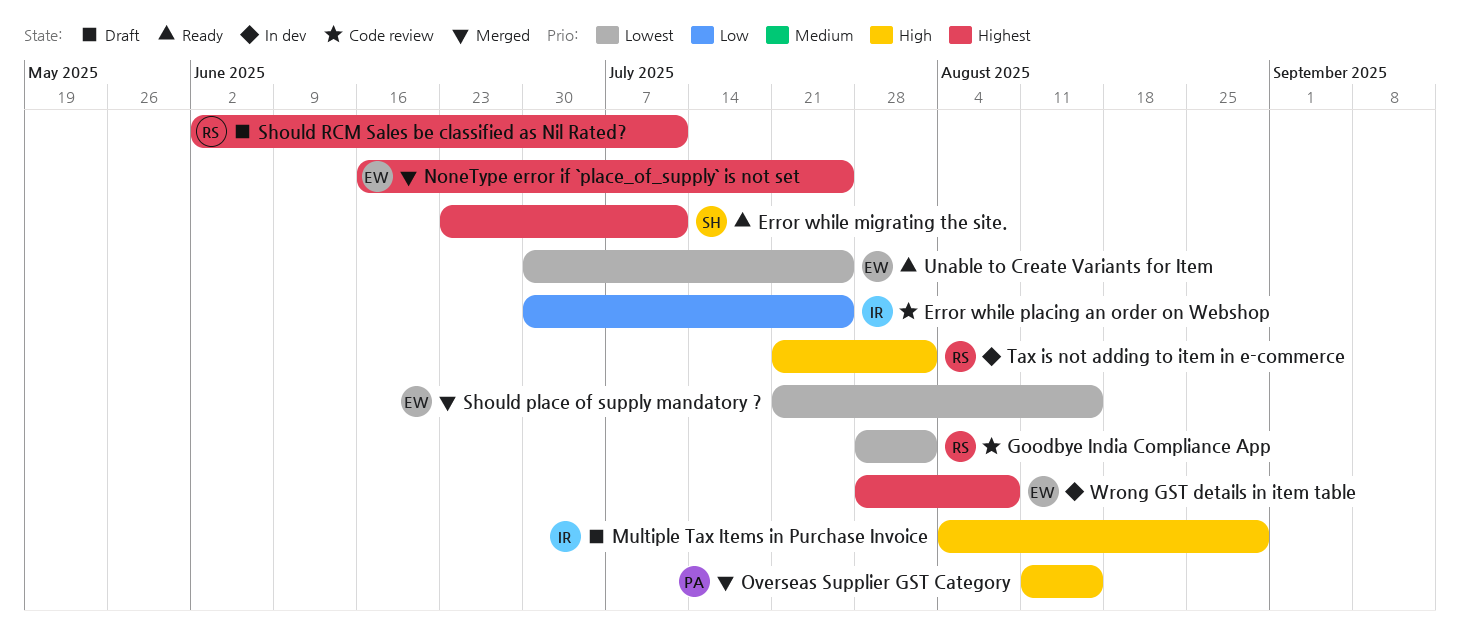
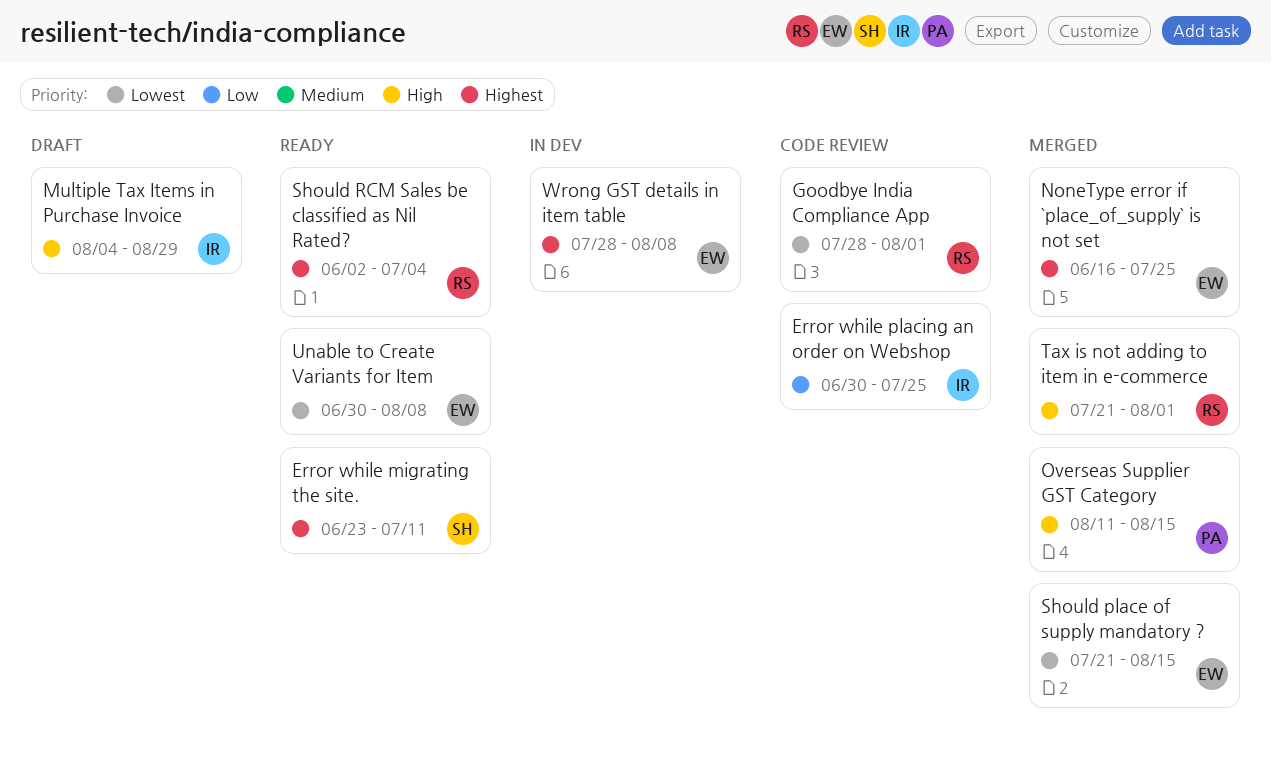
Should RCM Sales be classified as Nil Rated?, status: Draft -> Ready
Should RCM Sales be classified as Nil Rated?, due: Jul 11 -> Jul 4
Tax is not adding to item in e-commerce, status: In dev -> Merged
Unable to Create Variants for Item, due: Jul 25 -> Aug 8

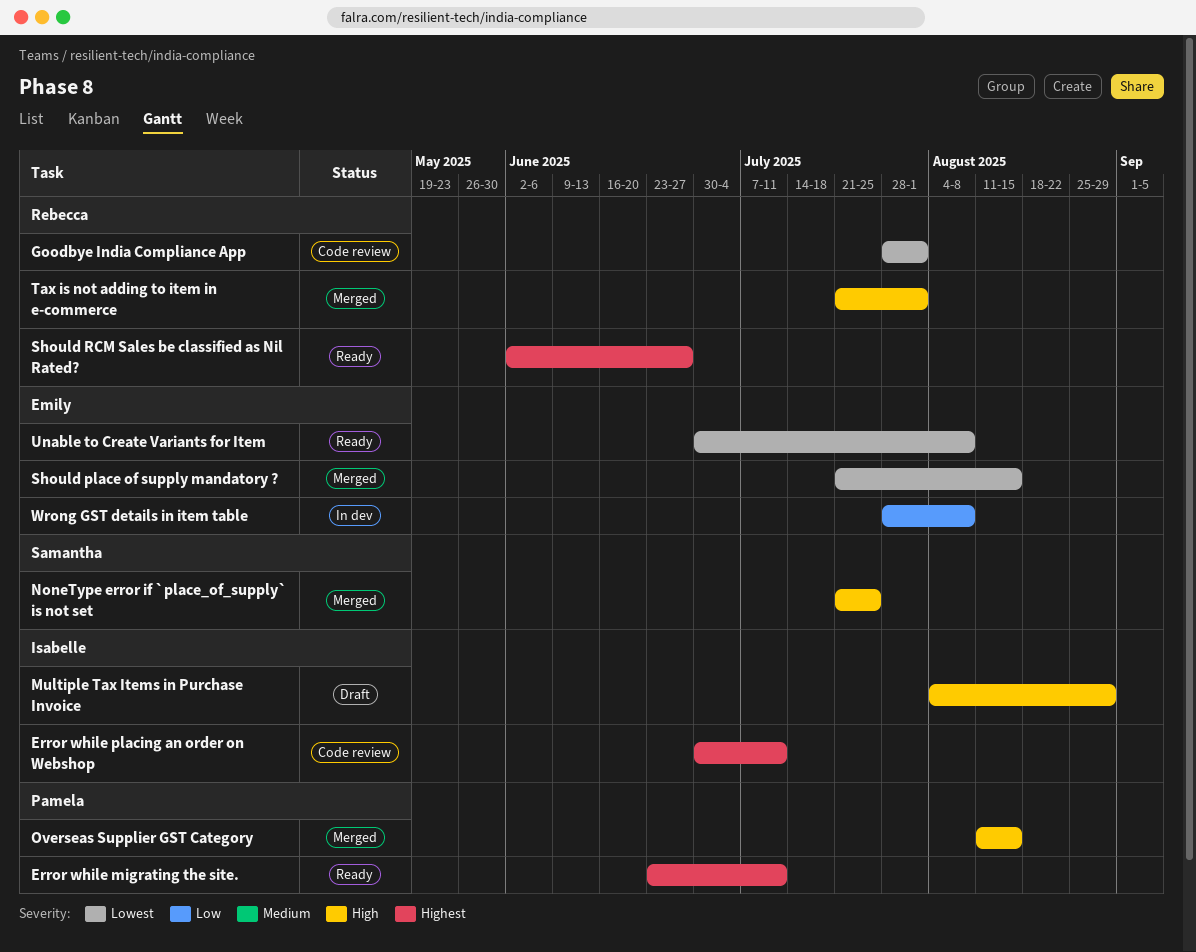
Error while migrating the site., owner: Samantha -> Pamela
Error while placing an order on Webshop, priority: Low -> Highest
Error while placing an order on Webshop, due: Jul 25 -> Jul 11
NoneType error if `place_of_supply` is not set, owner: Emily -> Samantha
NoneType error if `place_of_supply` is not set, priority: Highest -> High
NoneType error if `place_of_supply` is not set, start: Jun 16 -> Jul 21
Should RCM Sales be classified as Nil Rated?, due: Jul 4 -> Jun 27
Wrong GST details in item table, priority: Highest -> Low

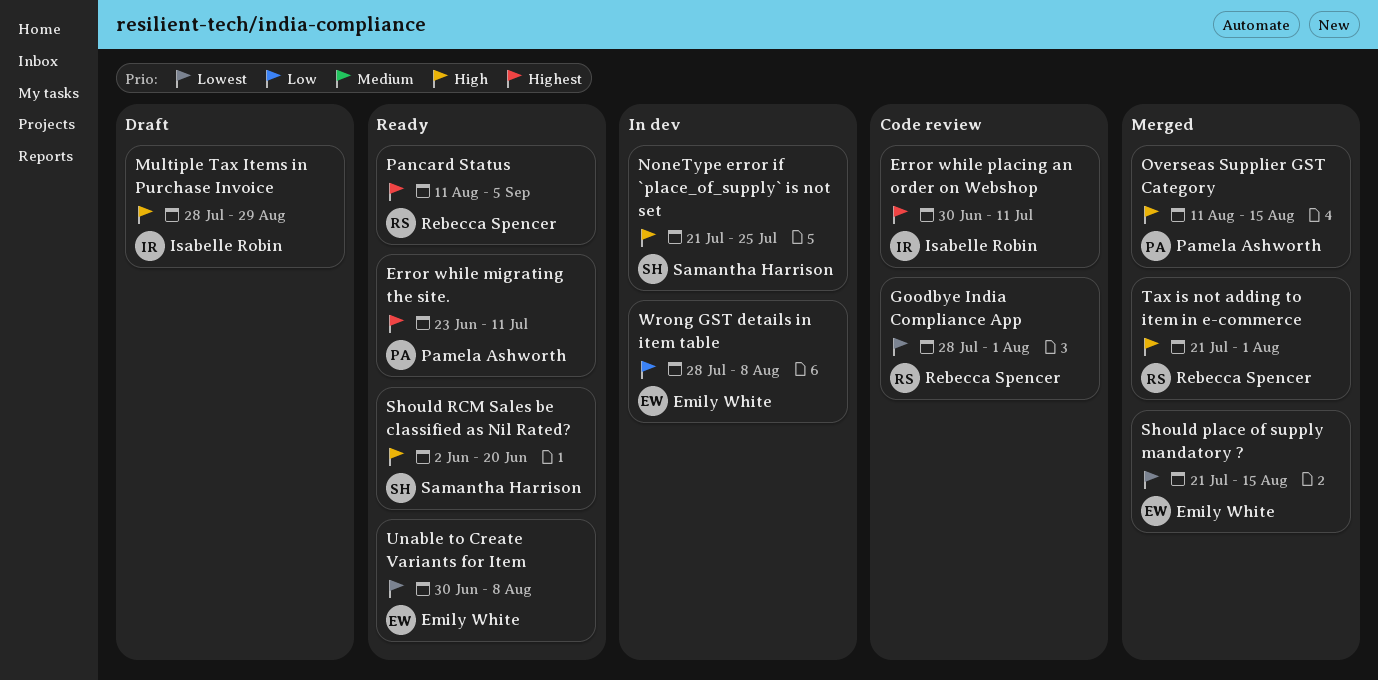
Multiple Tax Items in Purchase Invoice, start: Aug 4 -> Jul 28
NoneType error if `place_of_supply` is not set, status: Merged -> In dev
Pancard Status: none -> present
Should RCM Sales be classified as Nil Rated?, owner: Rebecca Spencer -> Samantha Harrison
Should RCM Sales be classified as Nil Rated?, priority: Highest -> High
Should RCM Sales be classified as Nil Rated?, due: Jun 27 -> Jun 20

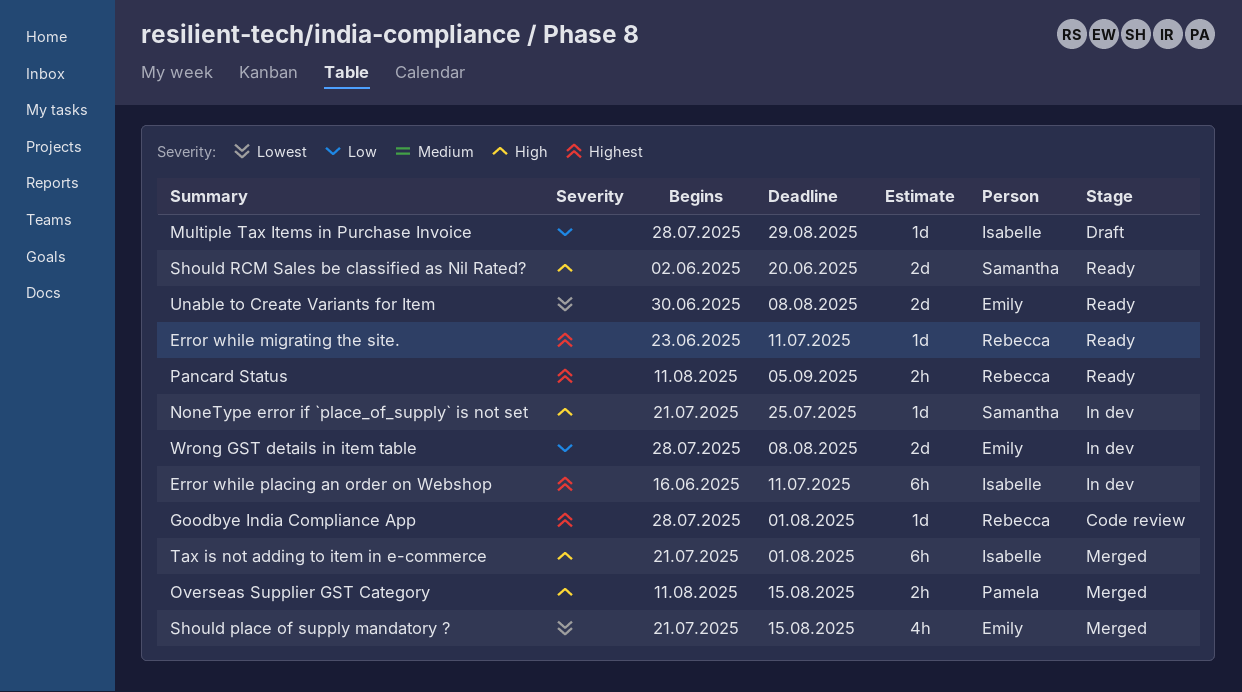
Error while migrating the site., owner: Pamela Ashworth -> Rebecca Spencer
Error while placing an order on Webshop, status: Code review -> In dev
Error while placing an order on Webshop, start: Jun 30 -> Jun 16
Goodbye India Compliance App, priority: Lowest -> Highest
Multiple Tax Items in Purchase Invoice, priority: High -> Low
Tax is not adding to item in e-commerce, owner: Rebecca Spencer -> Isabelle Robin

